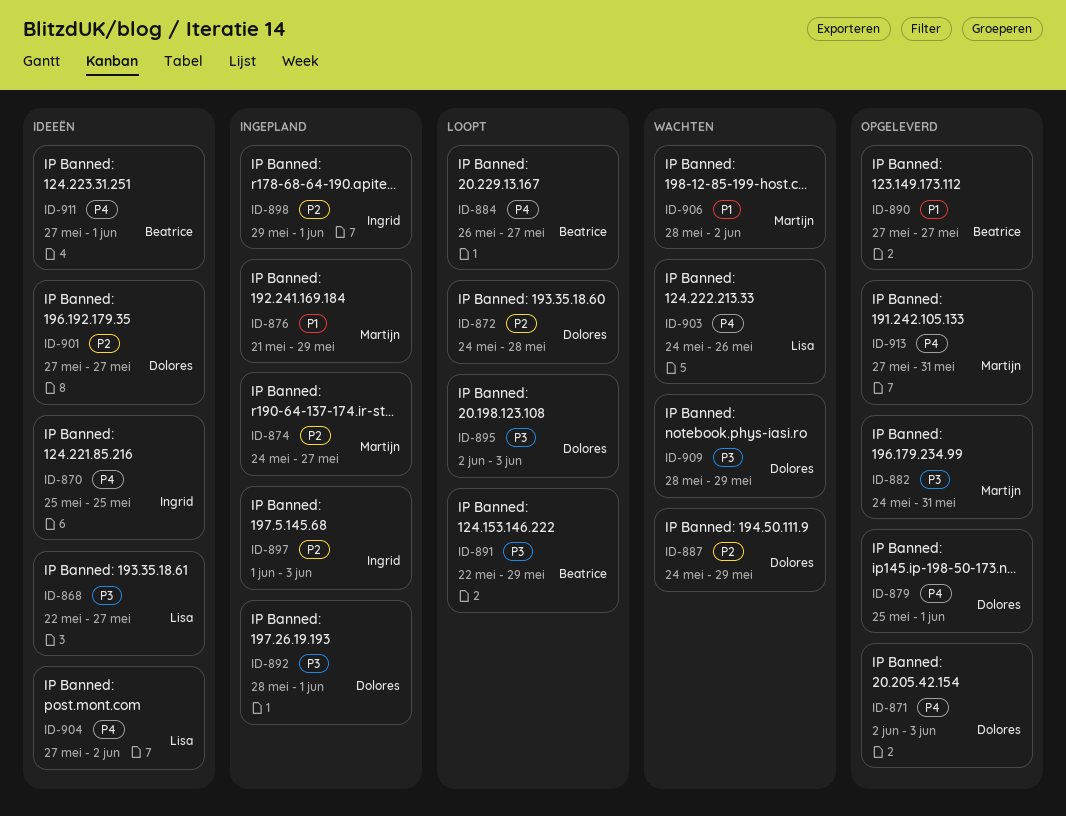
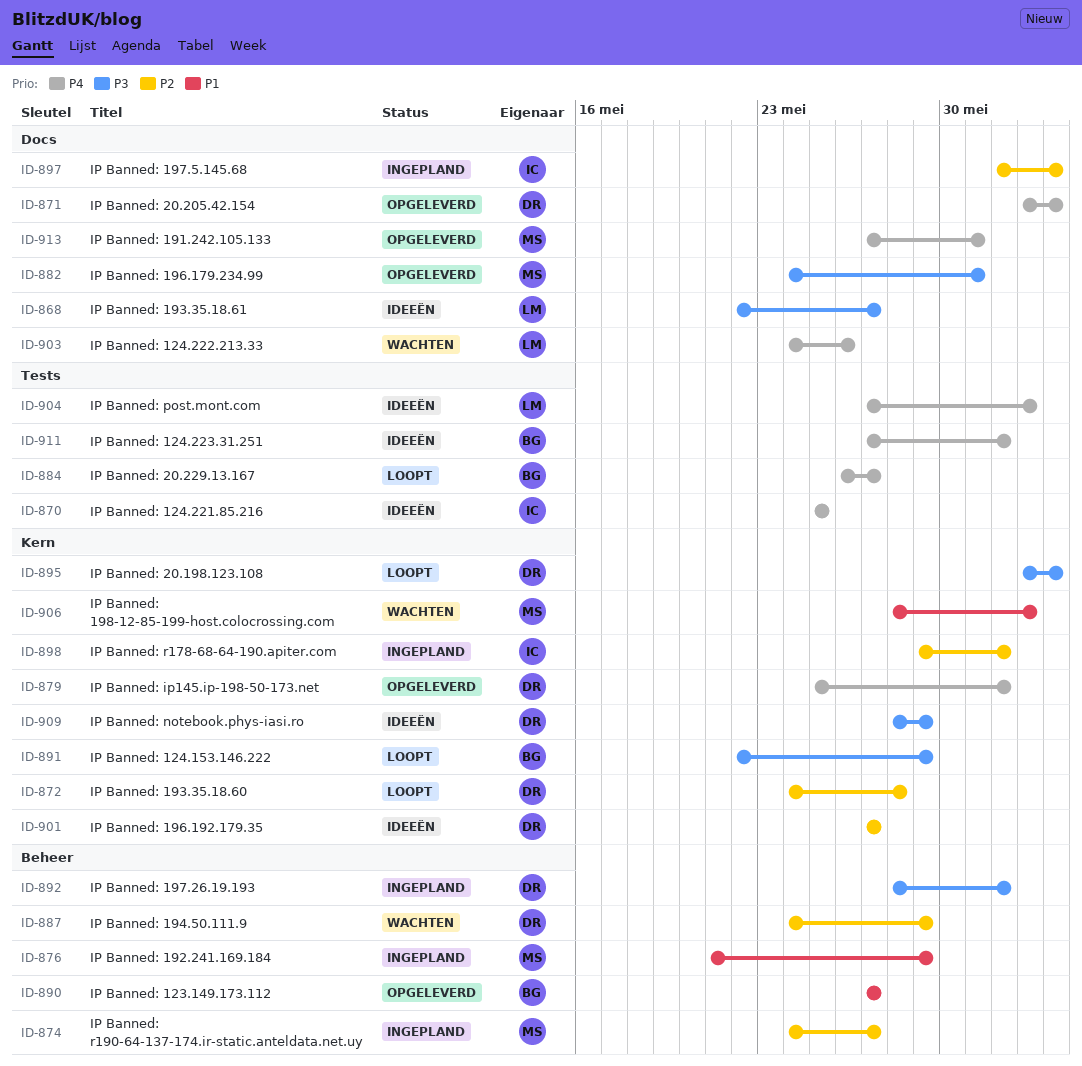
ID-909, status: Wachten -> Ideeën

